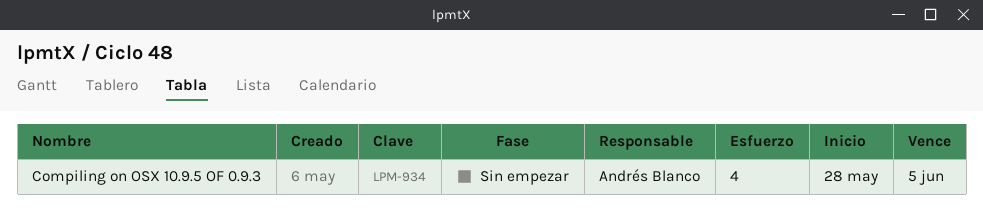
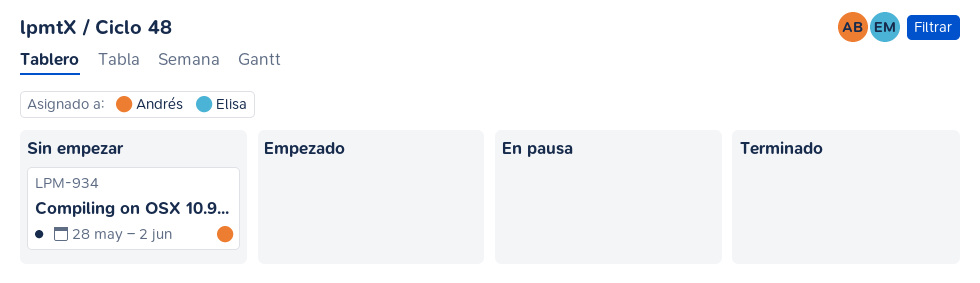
LPM-934, estimate: 4 -> 1
LPM-934, due: Jun 5 -> Jun 2

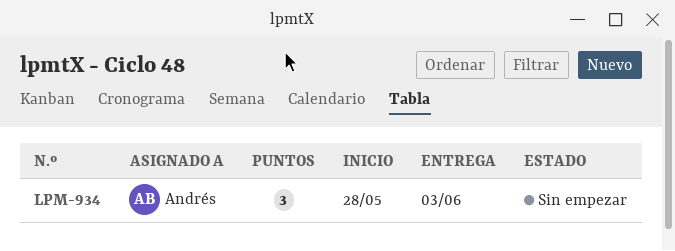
LPM-934, estimate: 1 -> 3
LPM-934, due: Jun 2 -> Jun 3

